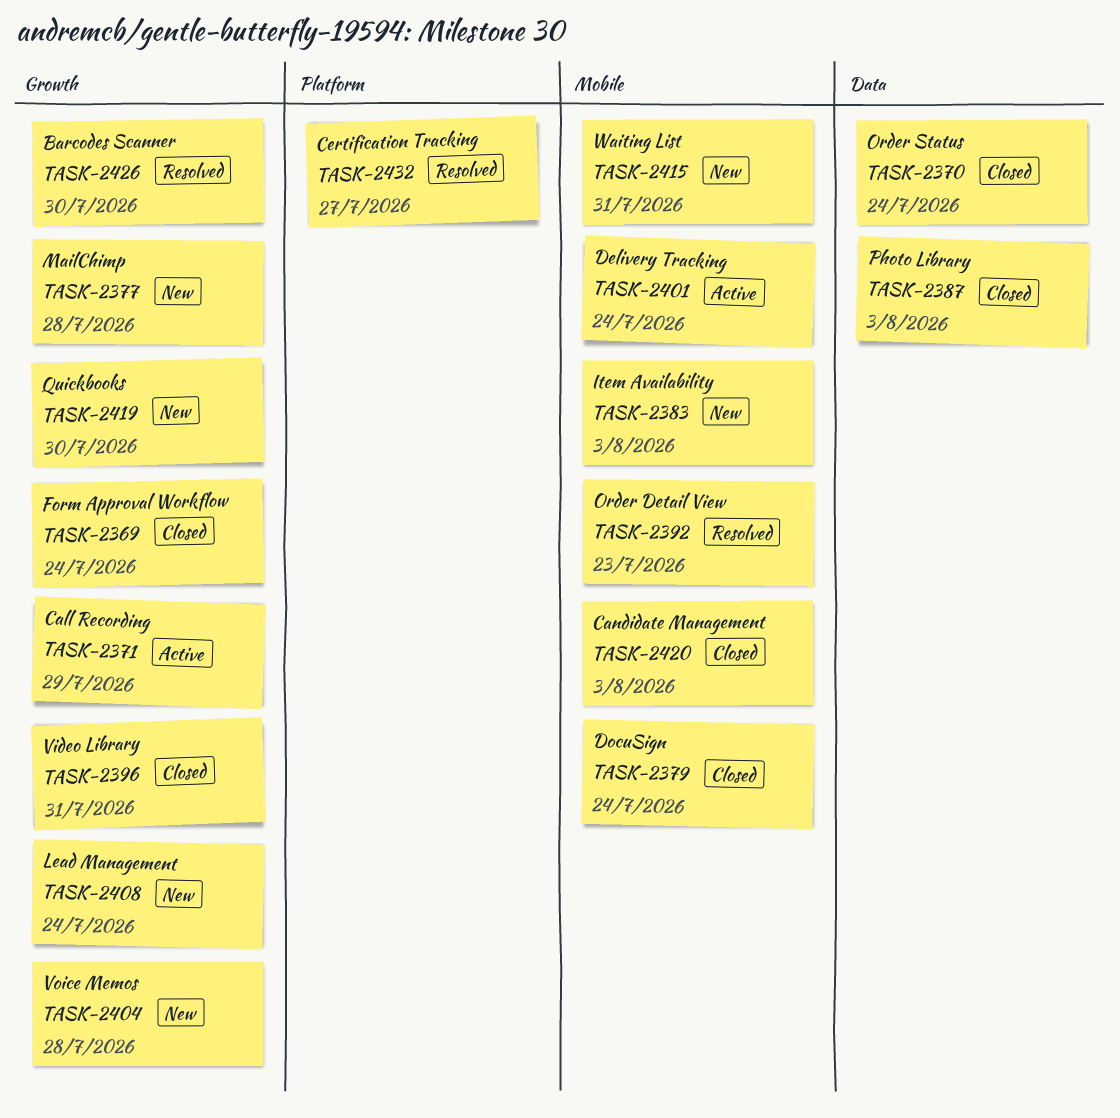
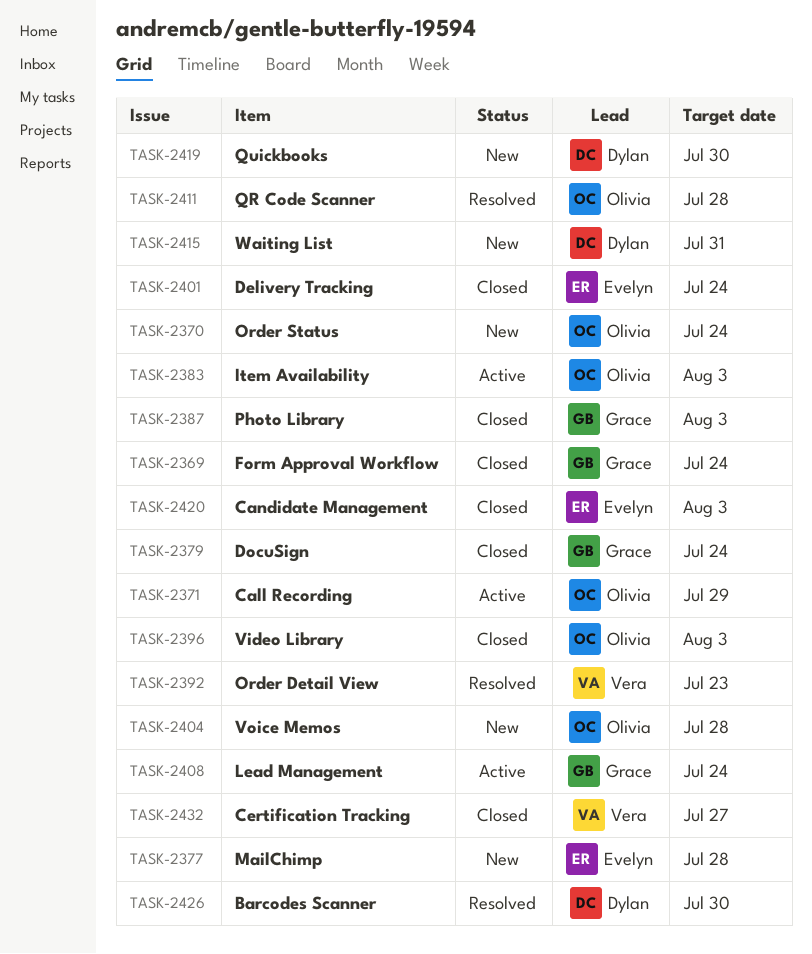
TASK-2370, status: Closed -> New
TASK-2383, status: New -> Active
TASK-2396, due: Jul 31 -> Aug 3
TASK-2401, status: Active -> Closed
TASK-2408, status: New -> Active
TASK-2411: none -> present
TASK-2432, status: Resolved -> Closed

